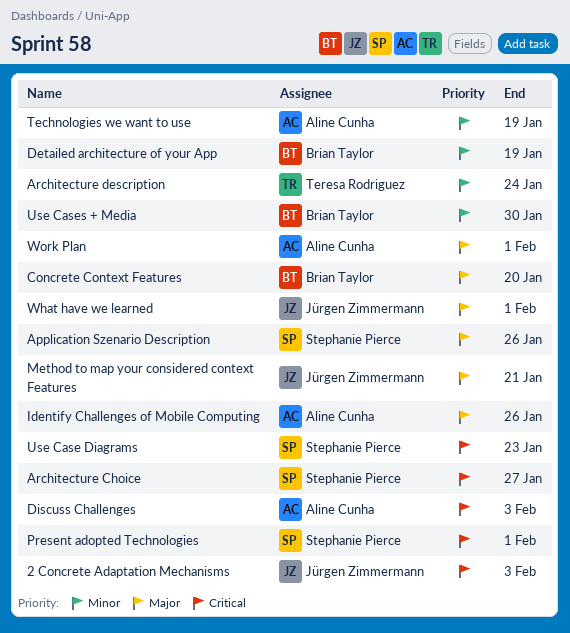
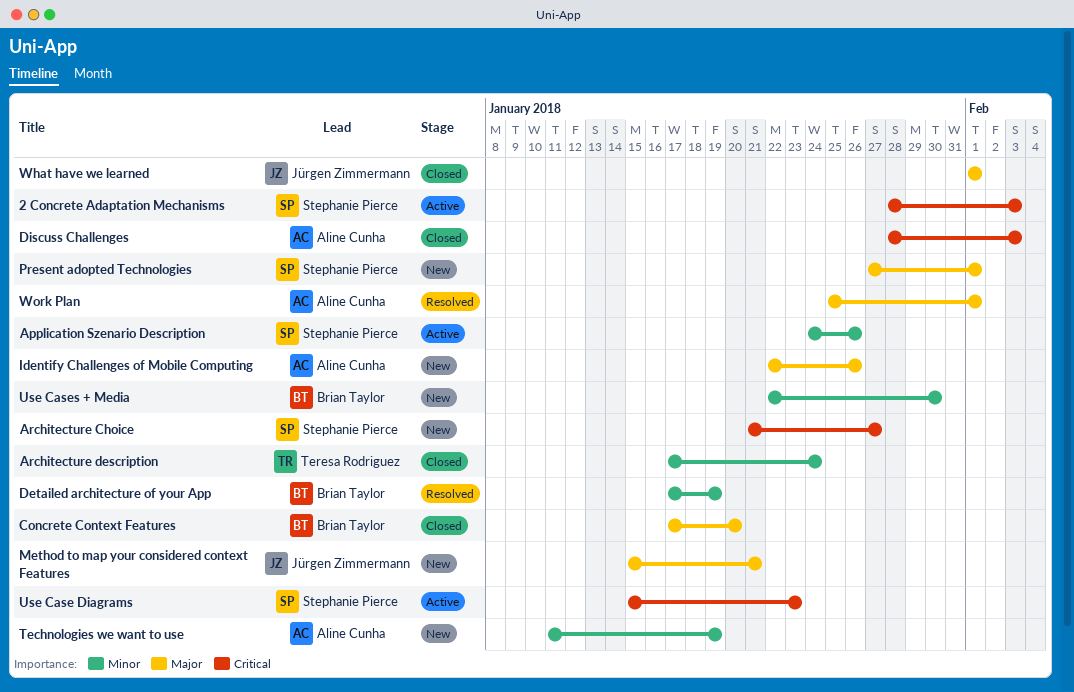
2 Concrete Adaptation Mechanisms, owner: Jürgen Zimmermann -> Stephanie Pierce
Application Szenario Description, priority: Major -> Minor
Present adopted Technologies, priority: Critical -> Major

